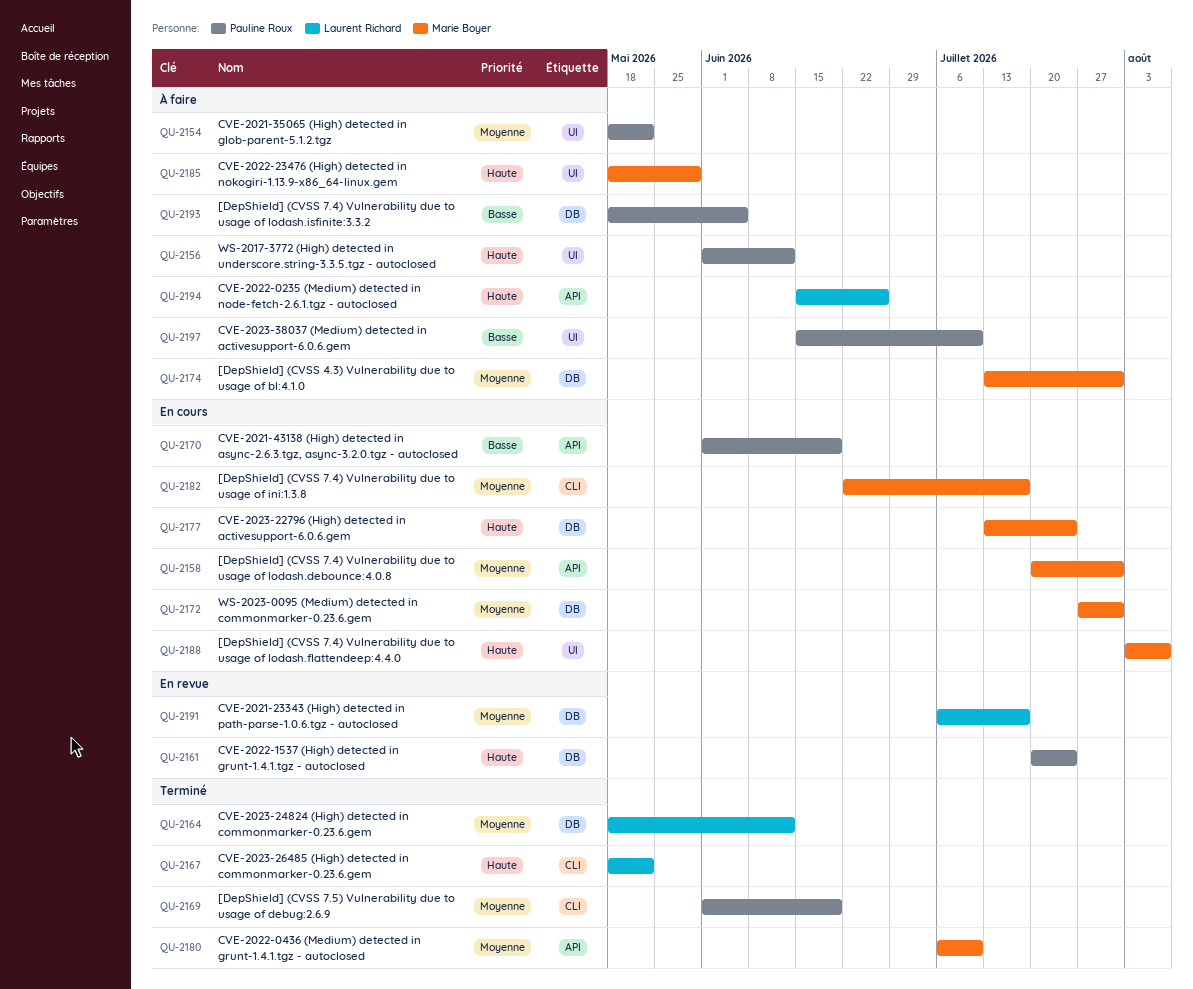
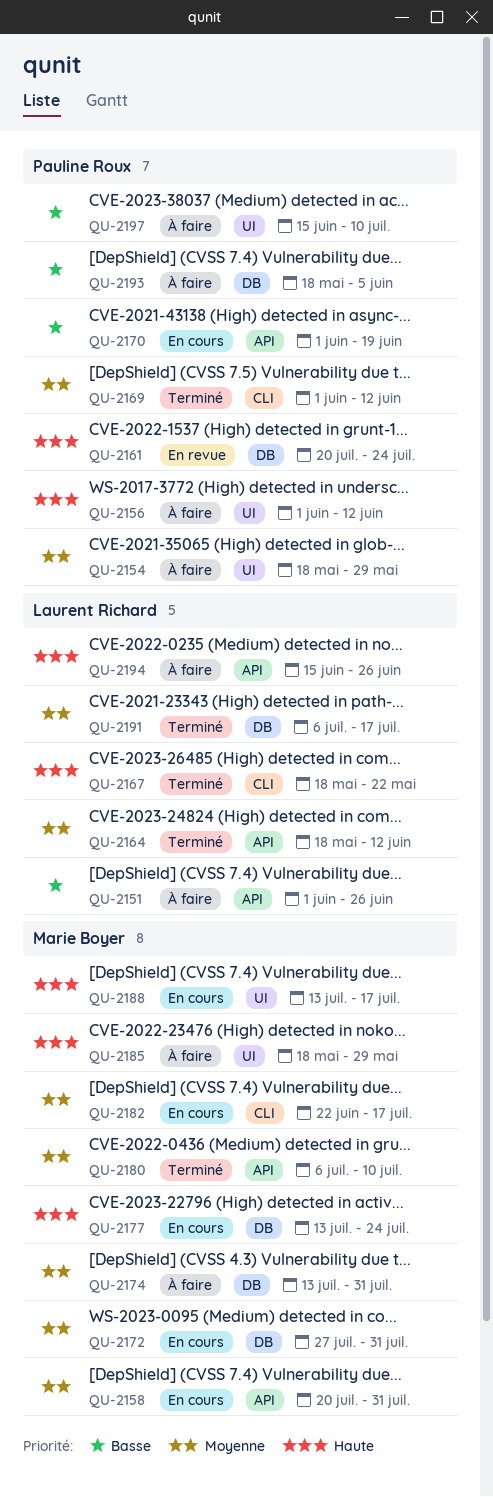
QU-2151: none -> present
QU-2154, due: May 22 -> May 29
QU-2164, label: DB -> API
QU-2169, due: Jun 19 -> Jun 12
QU-2188, start: Aug 3 -> Jul 13
QU-2188, due: Aug 7 -> Jul 17
QU-2191, status: En revue -> Terminé

